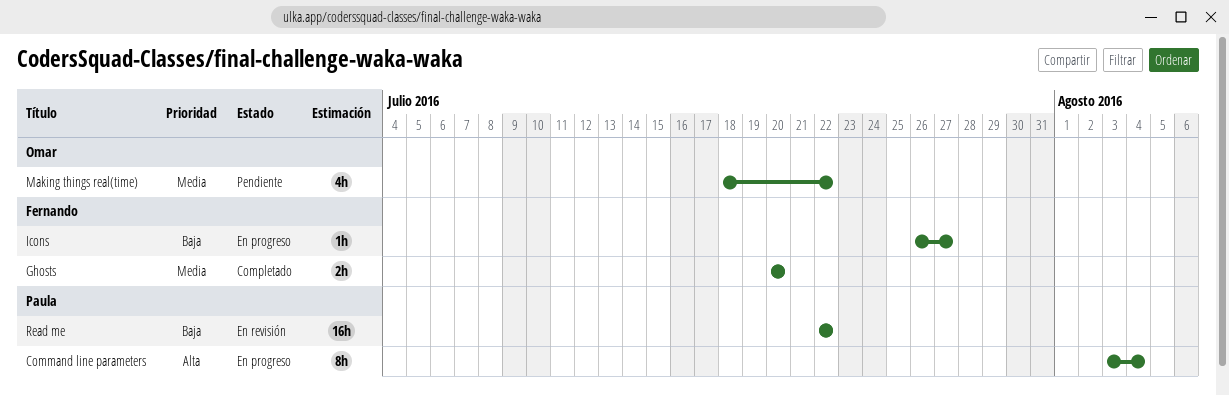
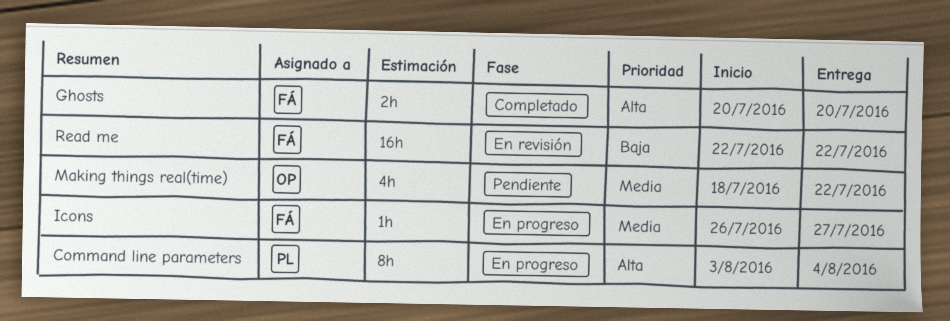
Ghosts, priority: Media -> Alta
Icons, priority: Baja -> Media
Read me, owner: Paula -> Fernando

